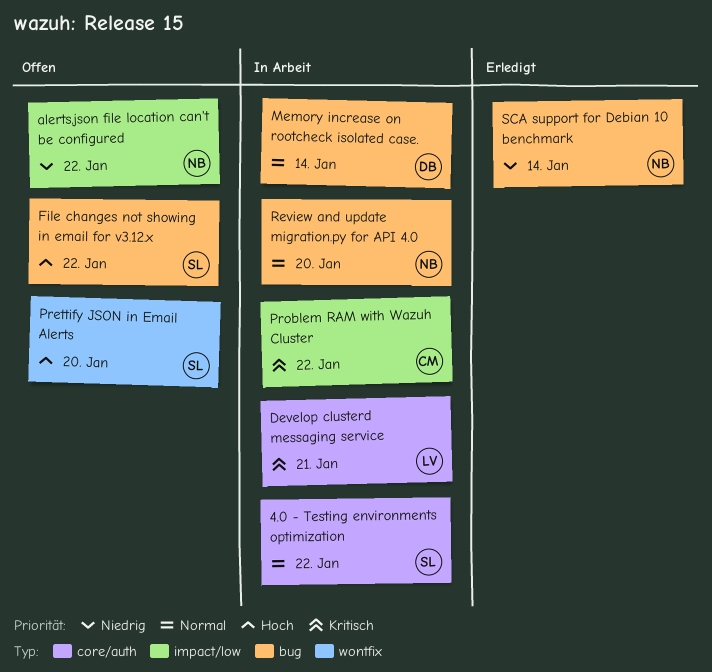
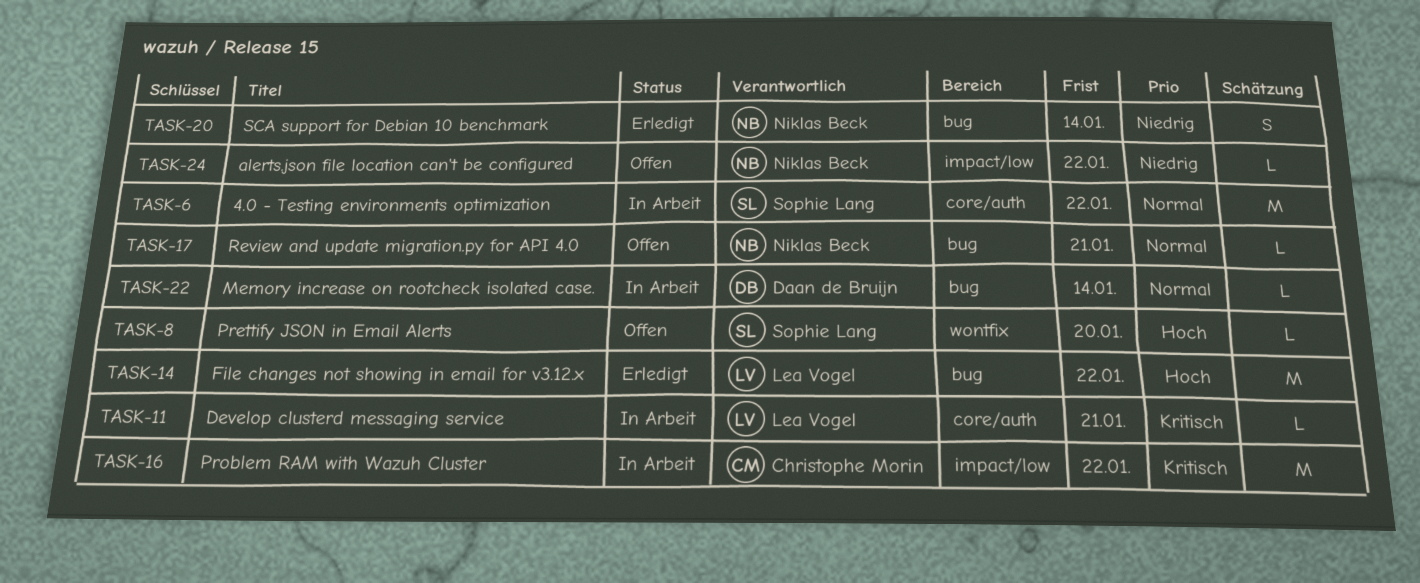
File changes not showing in email for v3.12.x, status: Offen -> Erledigt
File changes not showing in email for v3.12.x, owner: Sophie Lang -> Lea Vogel
Review and update migration.py for API 4.0, status: In Arbeit -> Offen
Review and update migration.py for API 4.0, due: Jan 20 -> Jan 21

